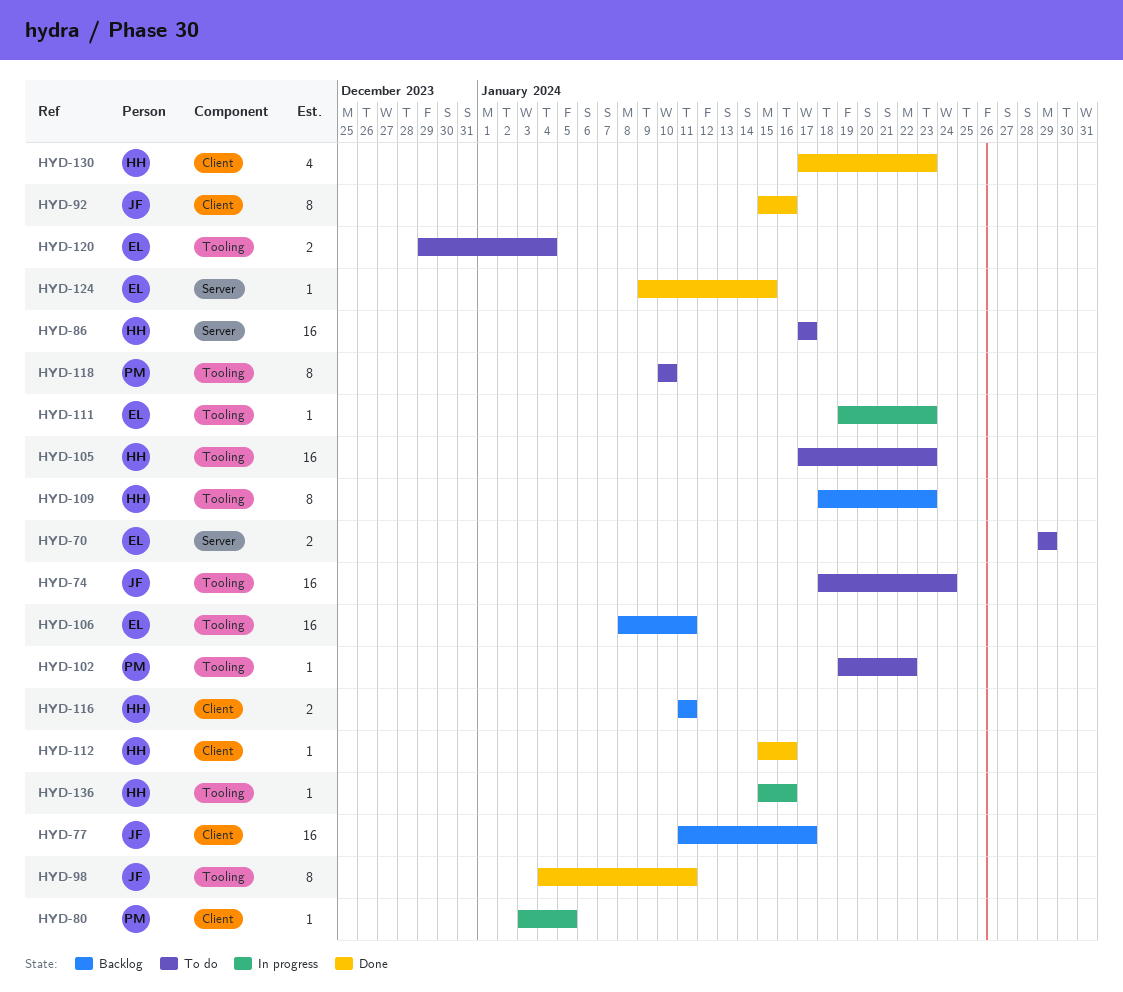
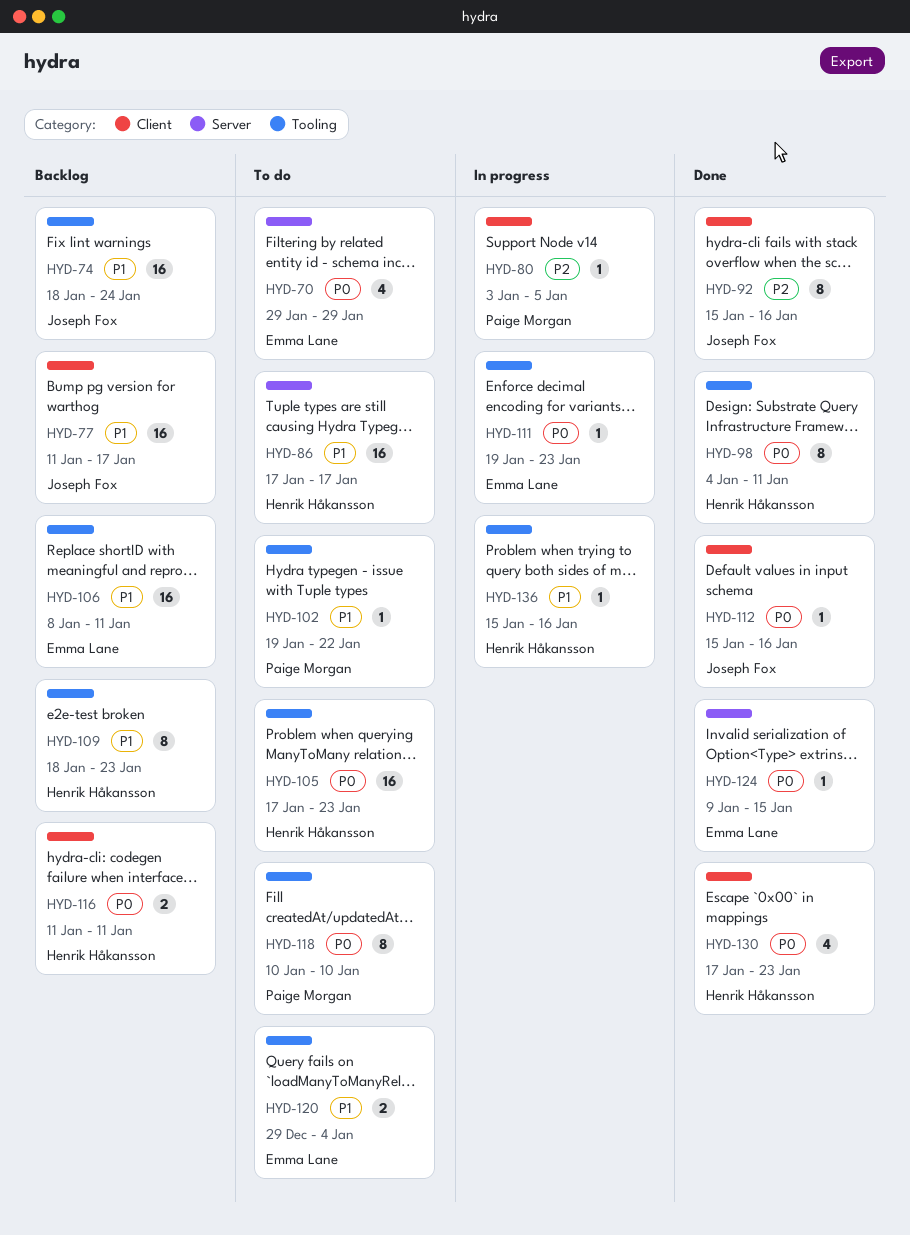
HYD-70, estimate: 2 -> 4
HYD-74, status: To do -> Backlog
HYD-98, owner: Joseph Fox -> Henrik Håkansson
HYD-112, owner: Henrik Håkansson -> Joseph Fox

